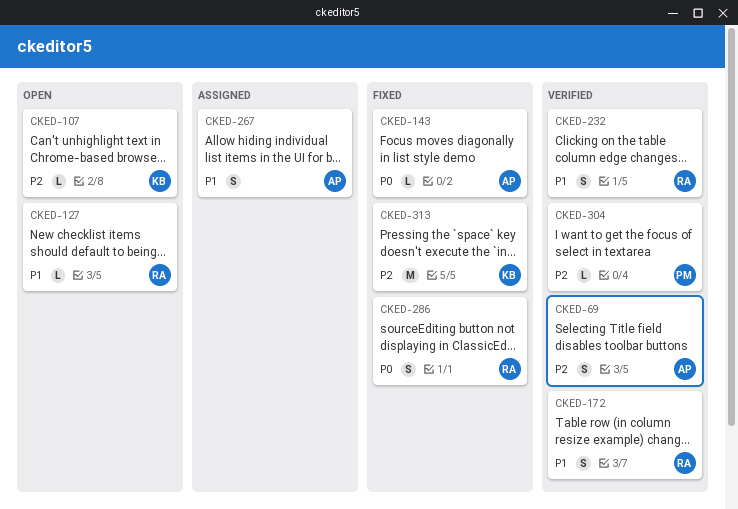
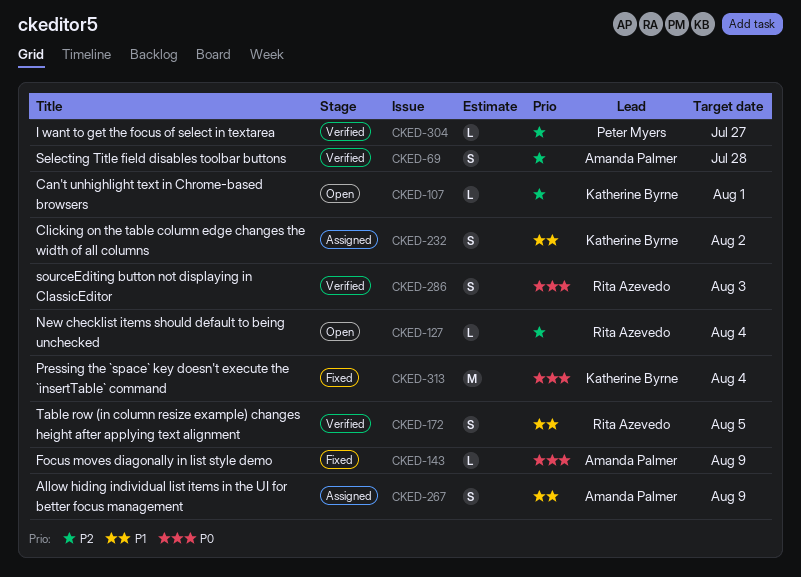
CKED-127, priority: P1 -> P2
CKED-232, status: Verified -> Assigned
CKED-232, owner: Rita Azevedo -> Katherine Byrne
CKED-286, status: Fixed -> Verified
CKED-313, priority: P2 -> P0

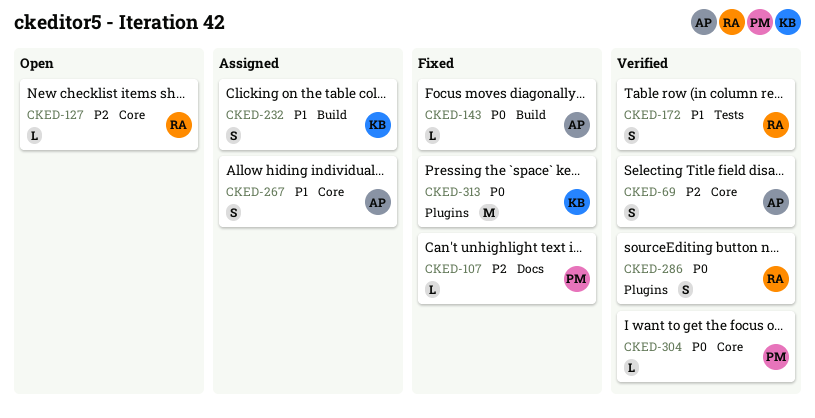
CKED-107, status: Open -> Fixed
CKED-107, owner: Katherine Byrne -> Peter Myers
CKED-304, priority: P2 -> P0

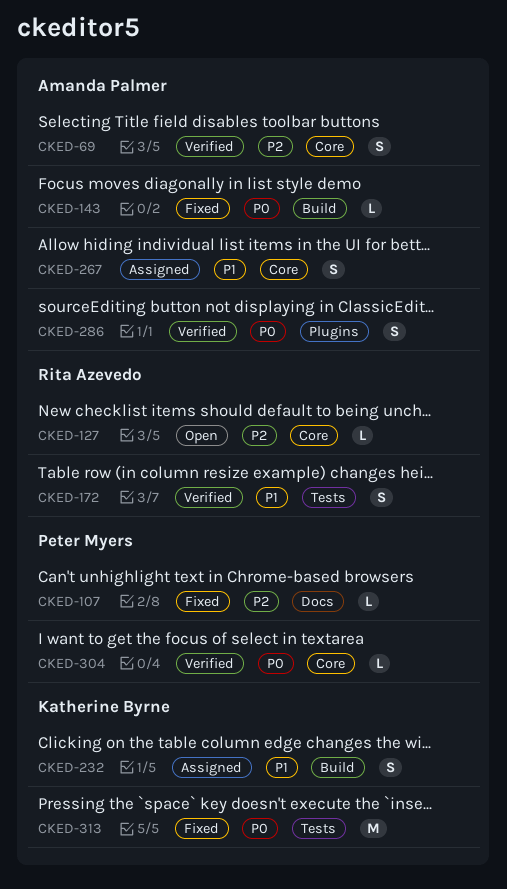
CKED-286, owner: Rita Azevedo -> Amanda Palmer
CKED-313, label: Plugins -> Tests

